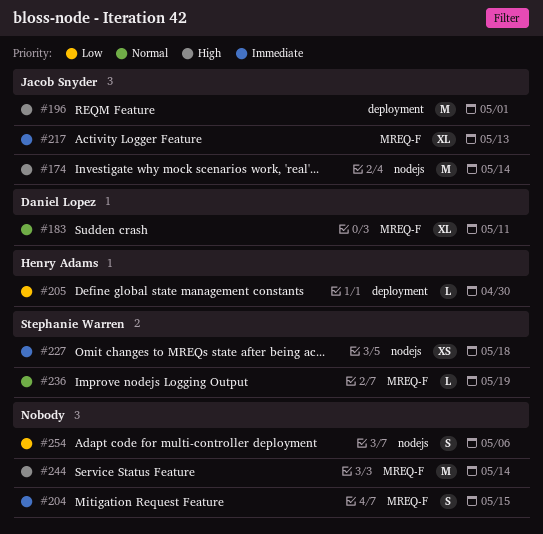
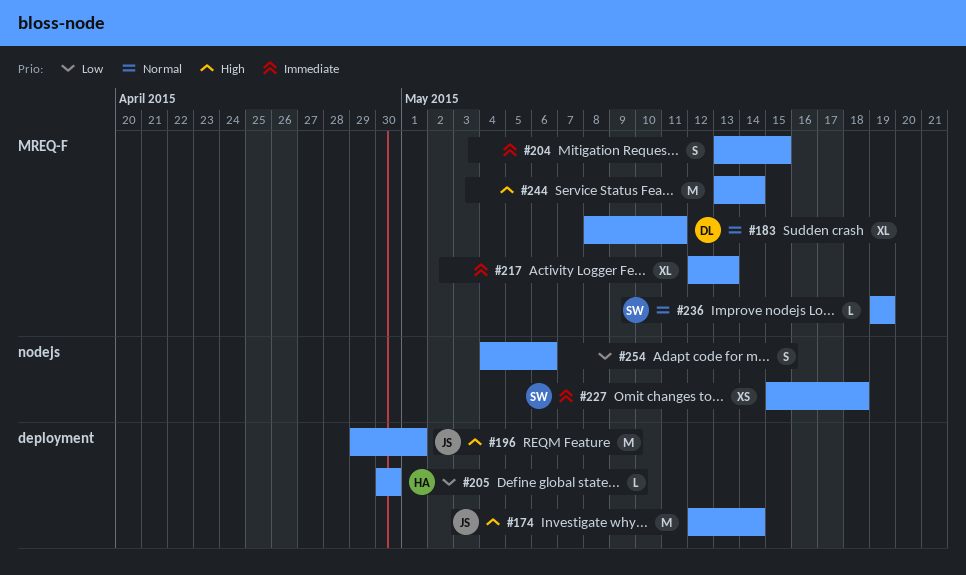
#174, label: nodejs -> deployment
#217, owner: Jacob Snyder -> none

